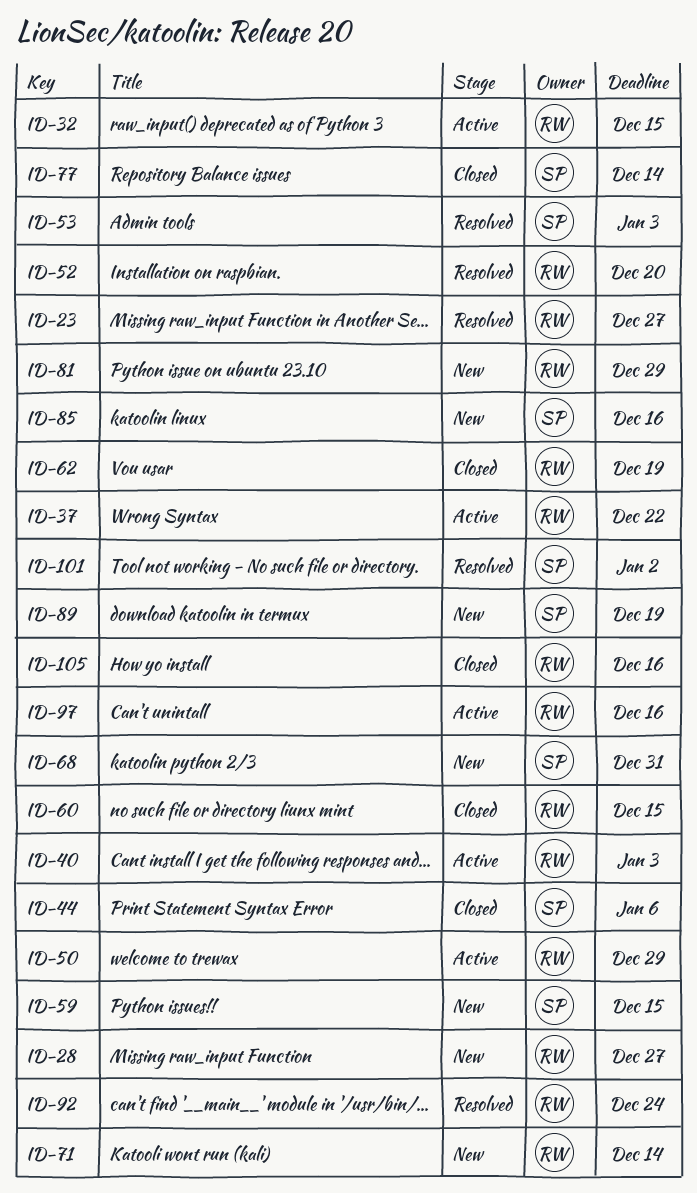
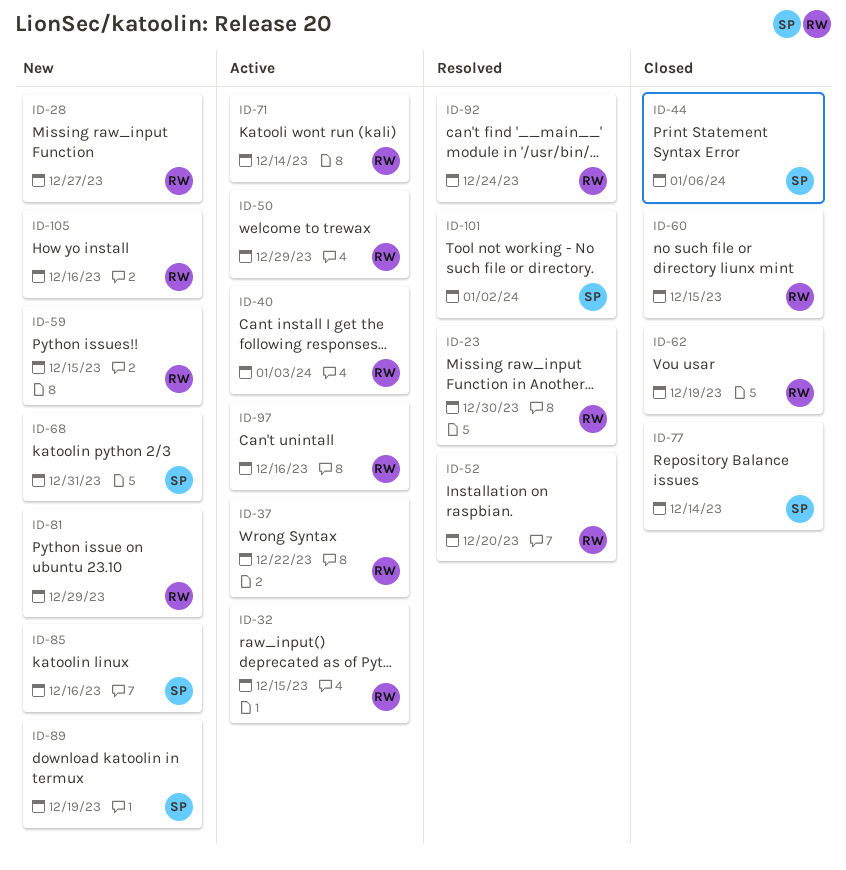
ID-23, due: Dec 27 -> Dec 30
ID-53: present -> none
ID-59, owner: SP -> RW
ID-71, status: New -> Active
ID-105, status: Closed -> New

